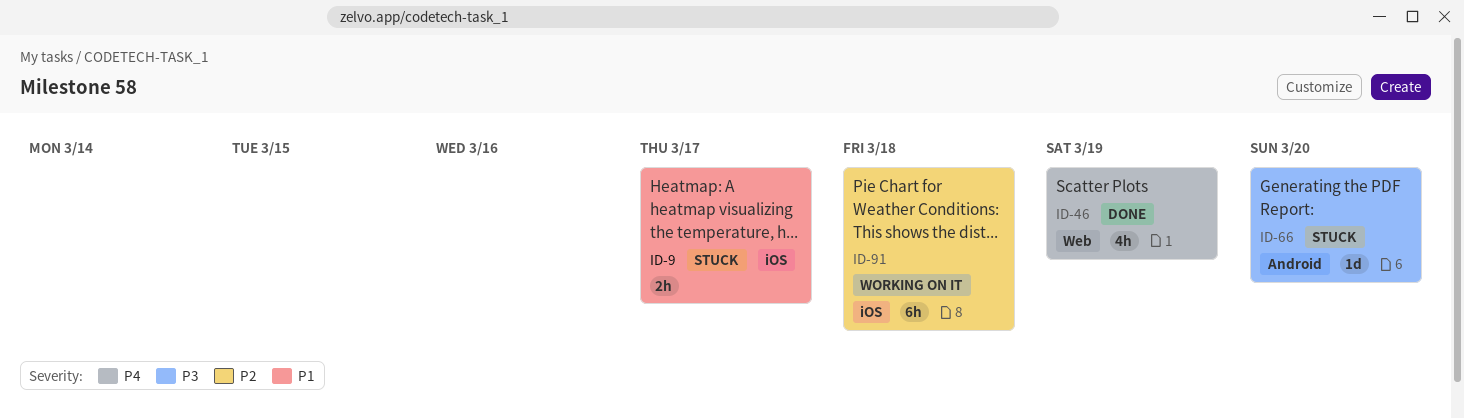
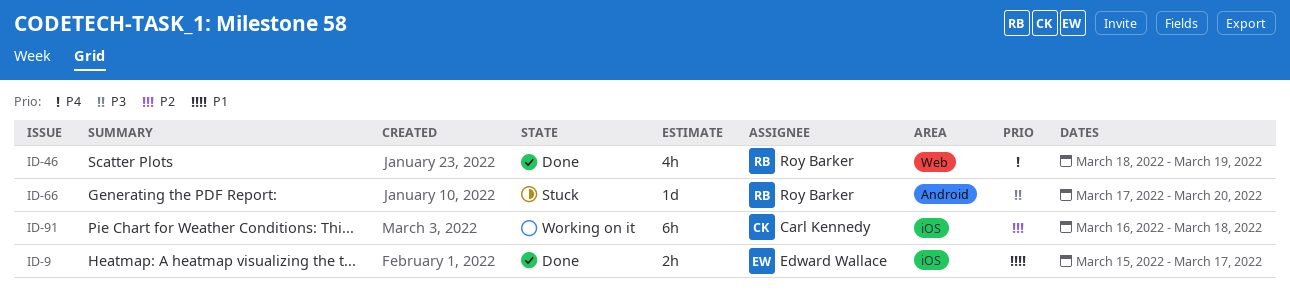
ID-9, status: Stuck -> Done

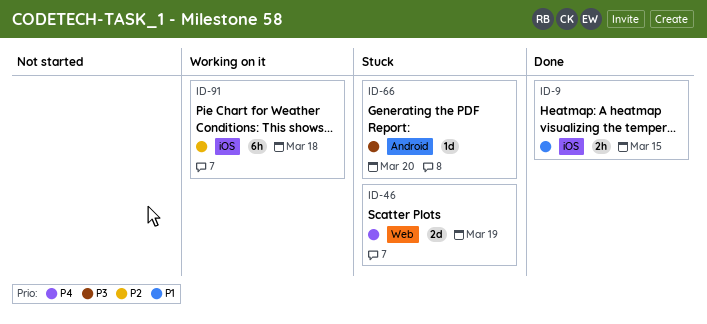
ID-9, due: Mar 17 -> Mar 15
ID-46, status: Done -> Stuck
ID-46, estimate: 4h -> 2d

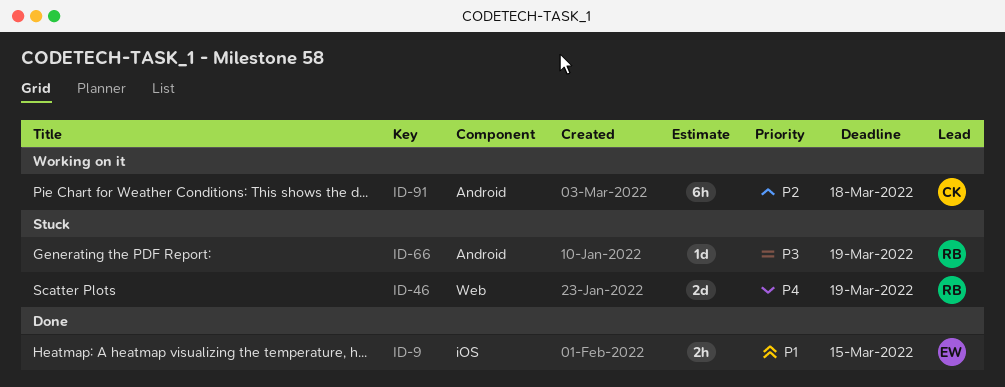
ID-66, due: Mar 20 -> Mar 19
ID-91, label: iOS -> Android

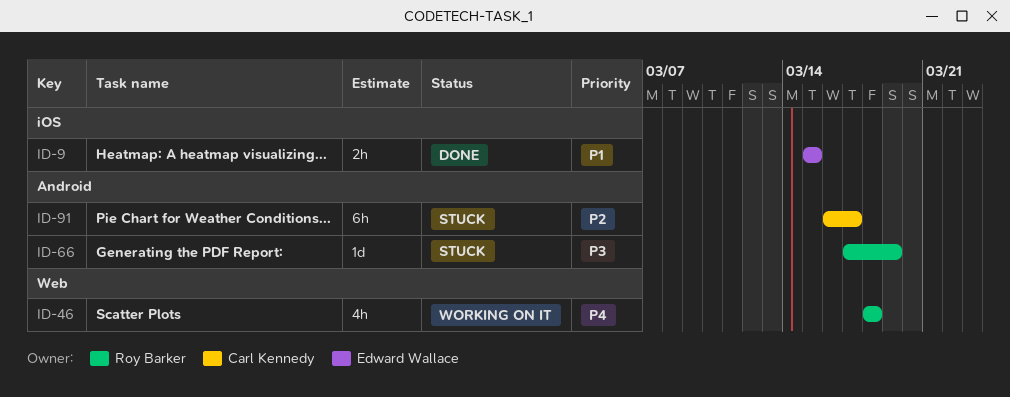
ID-46, status: Stuck -> Working on it
ID-46, estimate: 2d -> 4h
ID-46, due: Mar 19 -> Mar 18
ID-91, status: Working on it -> Stuck
ID-91, due: Mar 18 -> Mar 17

